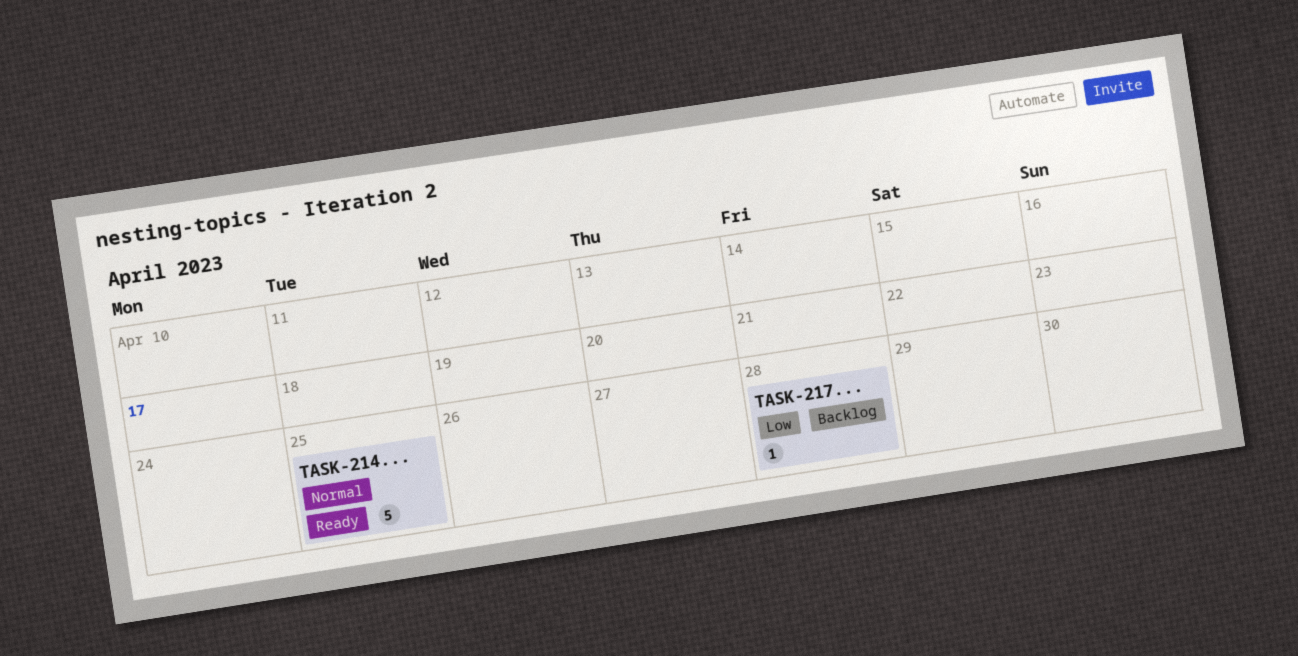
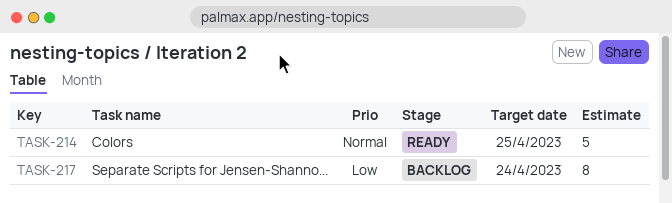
TASK-217, estimate: 1 -> 8
TASK-217, due: Apr 28 -> Apr 24

